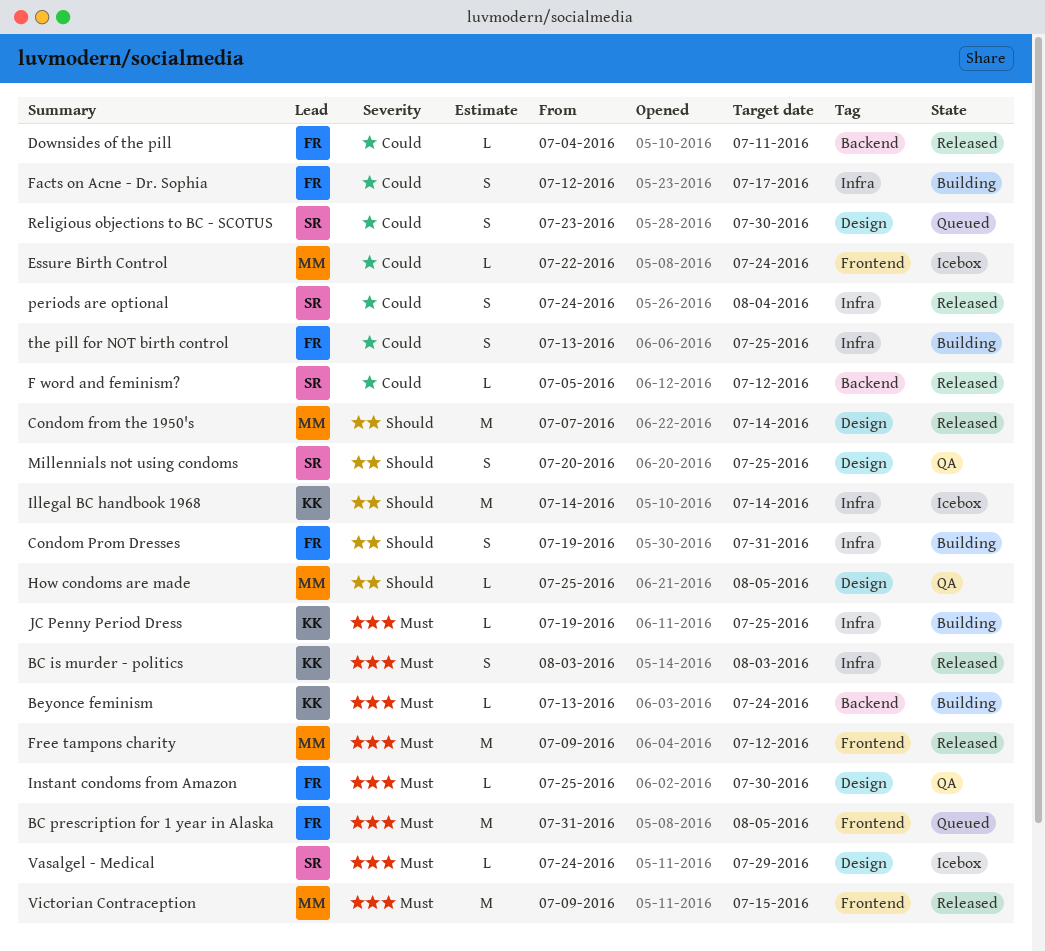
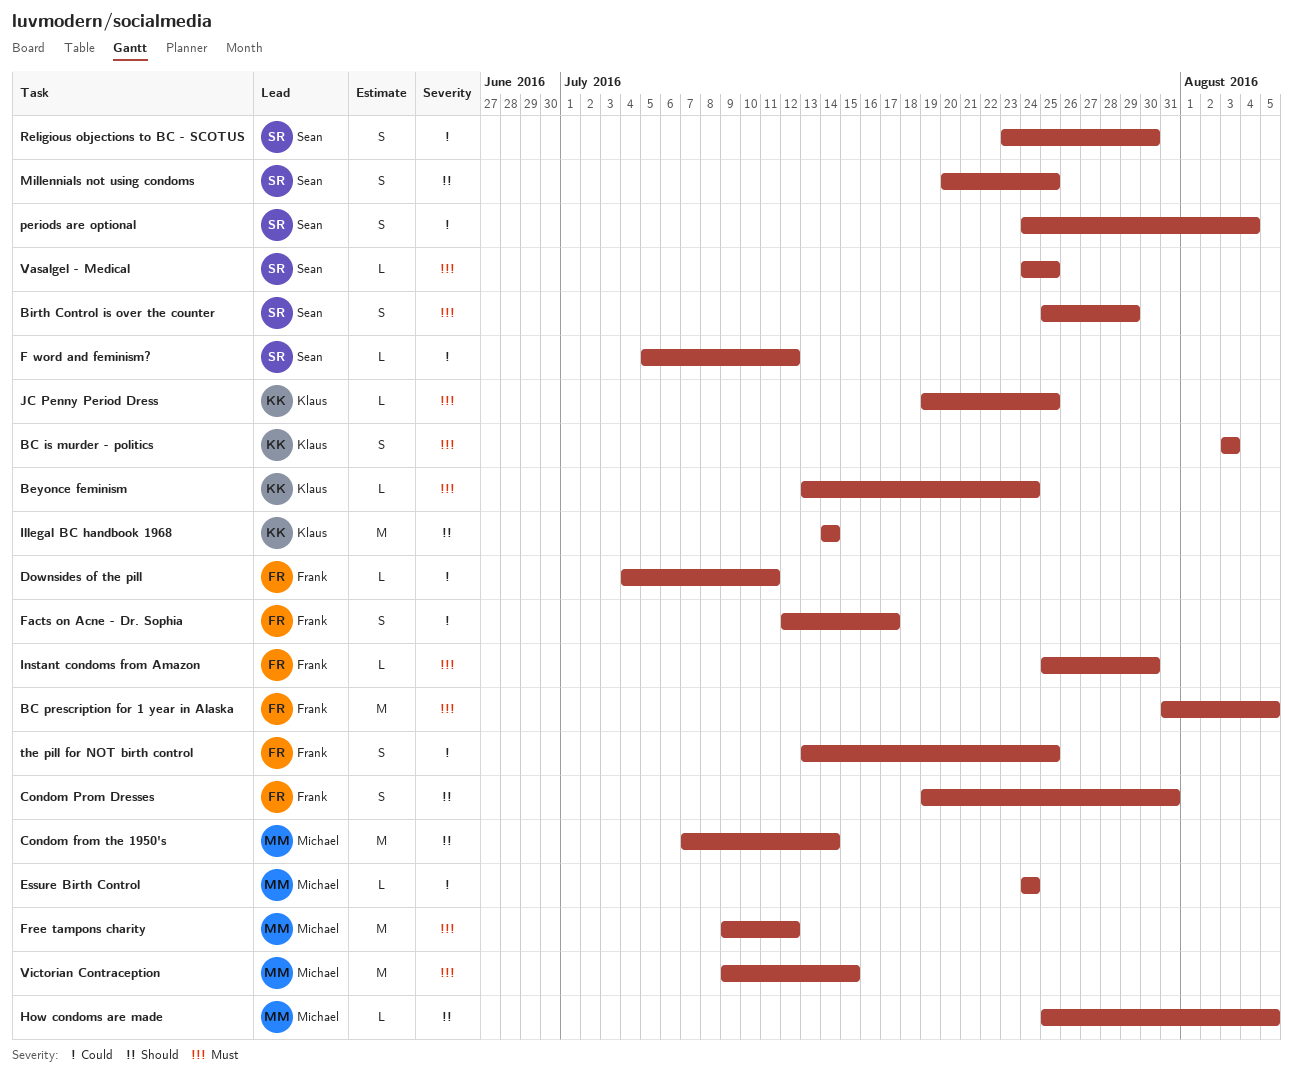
Birth Control is over the counter: none -> present
Essure Birth Control, start: Jul 22 -> Jul 24
Vasalgel - Medical, due: Jul 29 -> Jul 25

